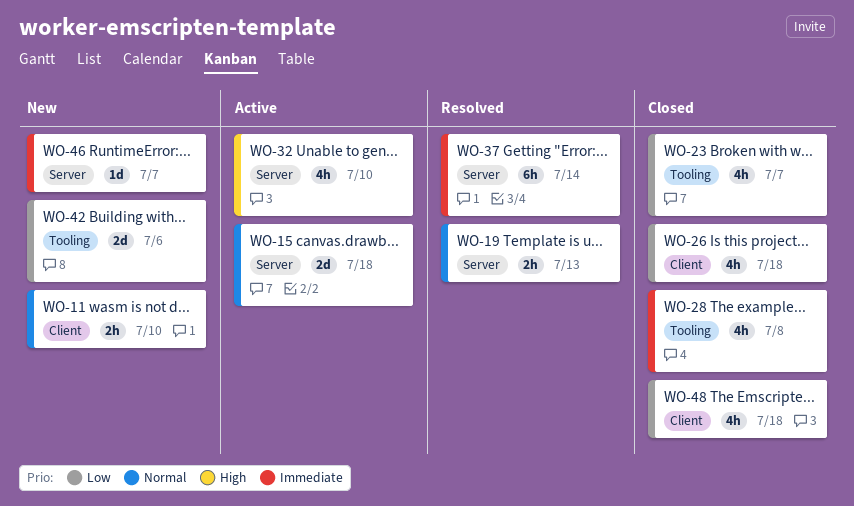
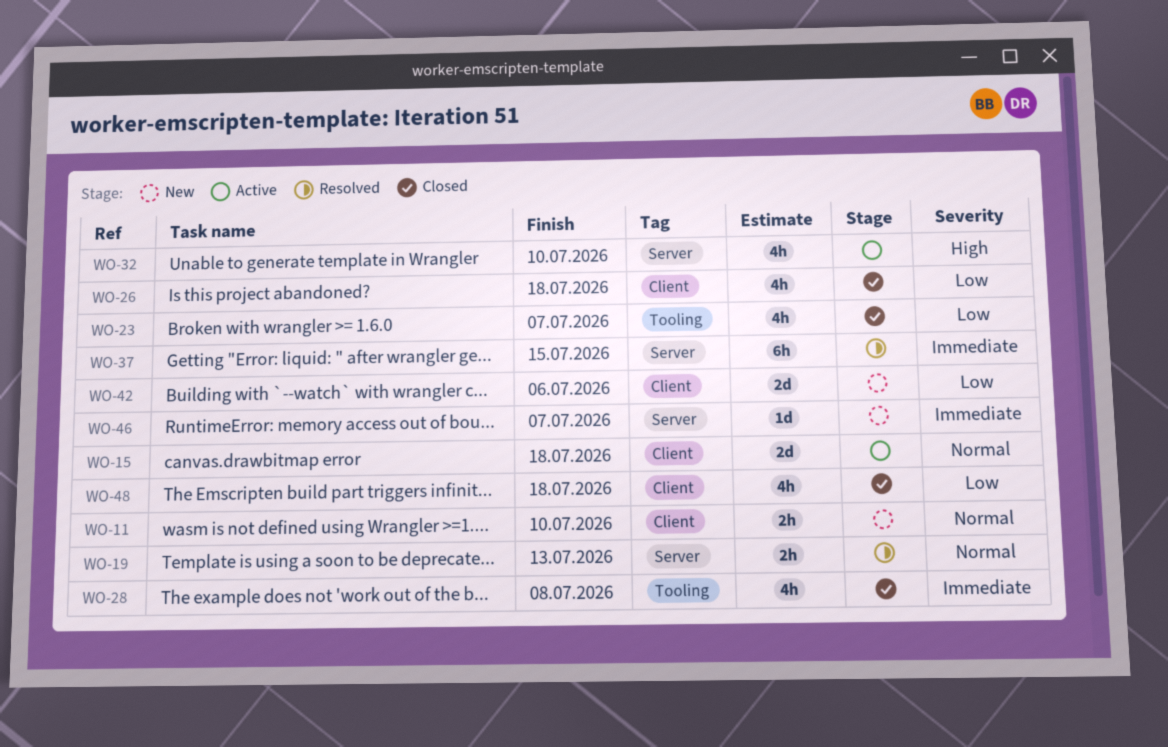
WO-15, label: Server -> Client
WO-37, due: Jul 14 -> Jul 15
WO-42, label: Tooling -> Client

